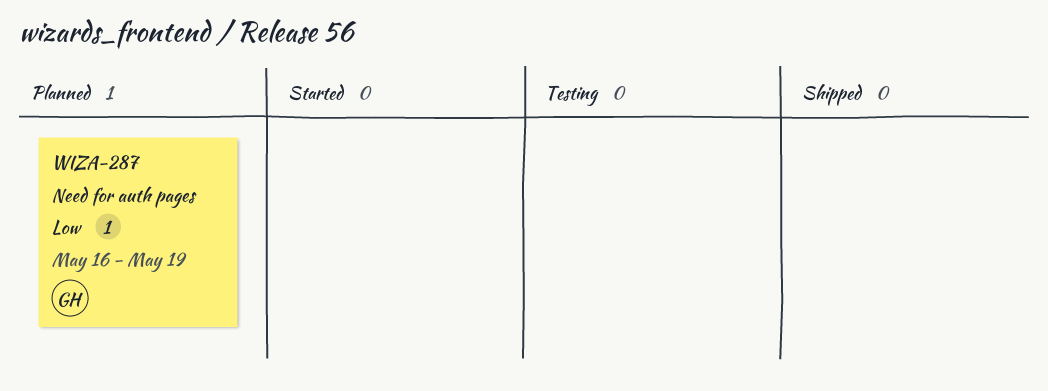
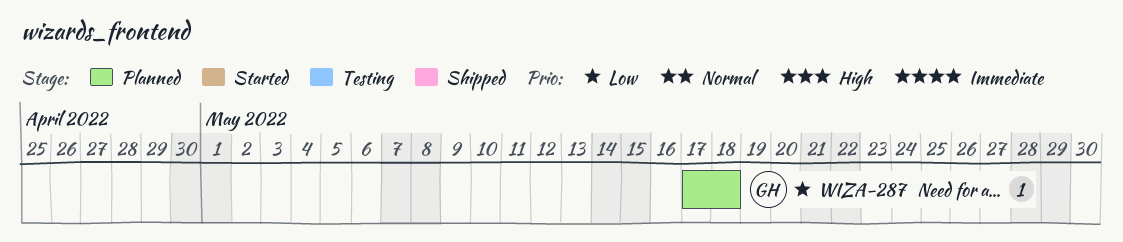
WIZA-287, start: May 16 -> May 17
WIZA-287, due: May 19 -> May 18

